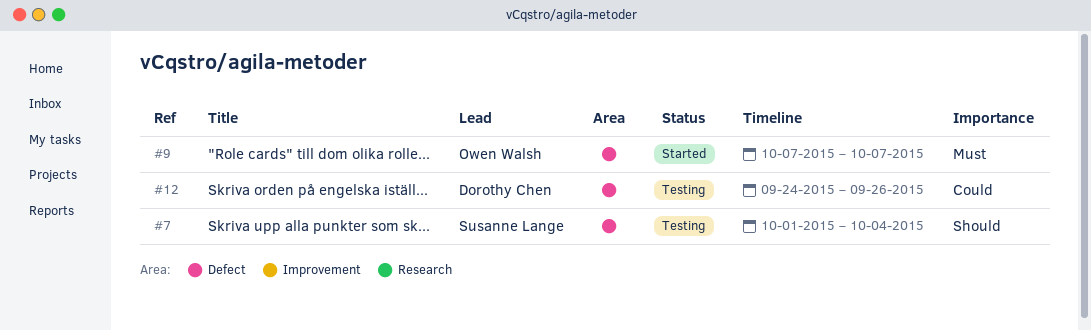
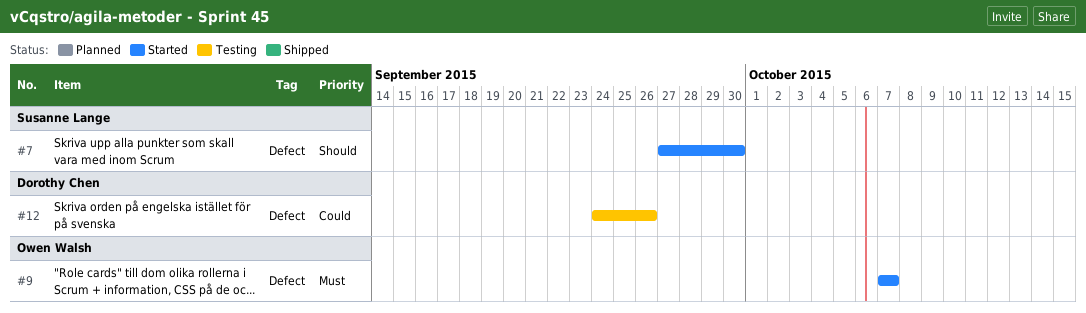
#7, status: Testing -> Started
#7, start: Oct 1 -> Sep 27
#7, due: Oct 4 -> Sep 30

